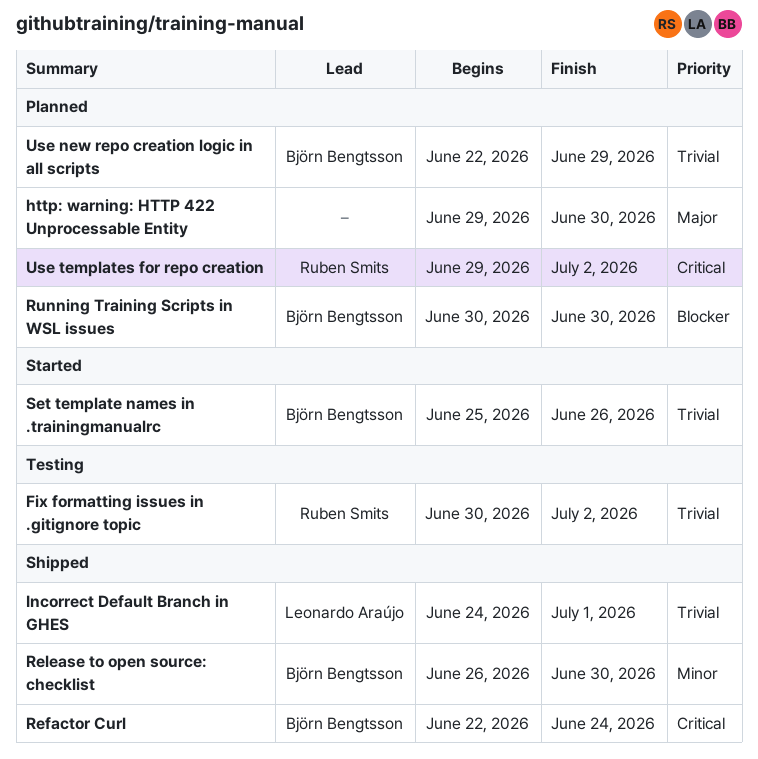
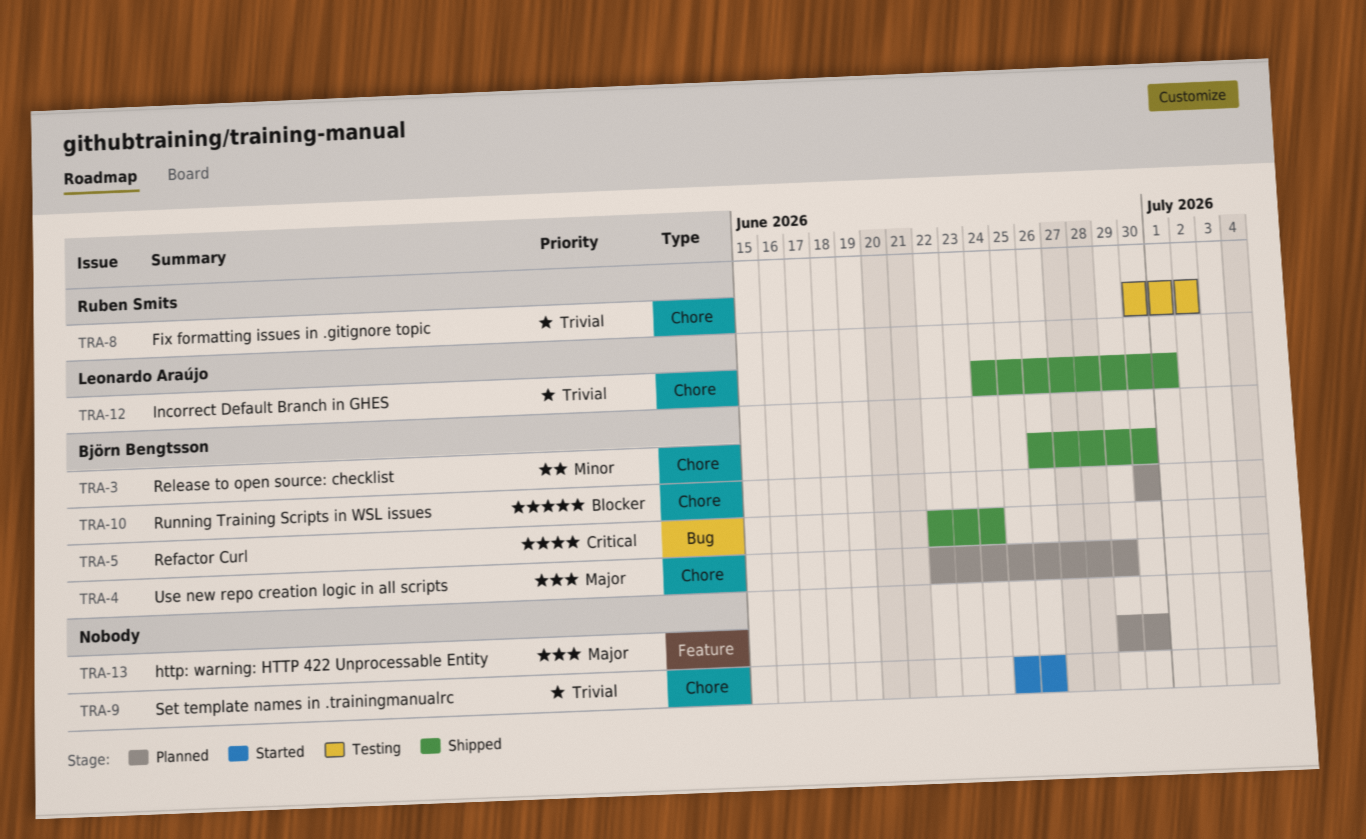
Set template names in .trainingmanualrc, owner: Björn Bengtsson -> none
Use new repo creation logic in all scripts, priority: Trivial -> Major
Use templates for repo creation: present -> none

